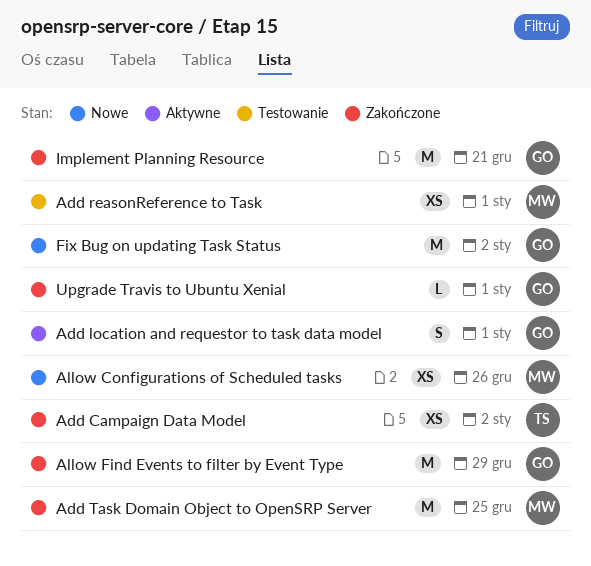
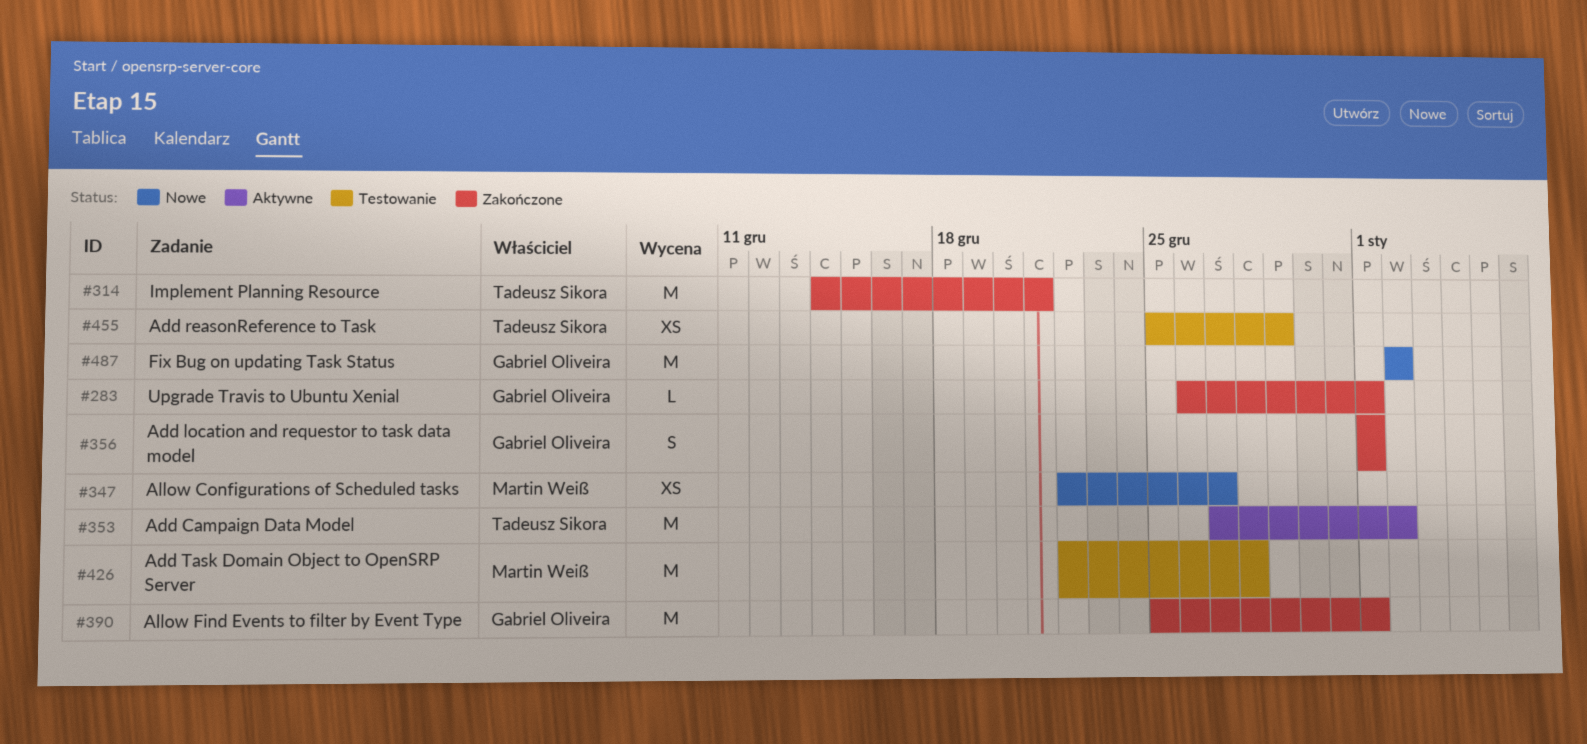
Add Campaign Data Model, status: Zakończone -> Aktywne
Add Campaign Data Model, estimate: XS -> M
Add location and requestor to task data model, status: Aktywne -> Zakończone
Add reasonReference to Task, owner: Martin Weiß -> Tadeusz Sikora
Add reasonReference to Task, due: Jan 1 -> Dec 29
Add Task Domain Object to OpenSRP Server, status: Zakończone -> Testowanie
Add Task Domain Object to OpenSRP Server, due: Dec 25 -> Dec 28
Allow Configurations of Scheduled tasks, due: Dec 26 -> Dec 27
Allow Find Events to filter by Event Type, due: Dec 29 -> Jan 1
Implement Planning Resource, owner: Gabriel Oliveira -> Tadeusz Sikora

